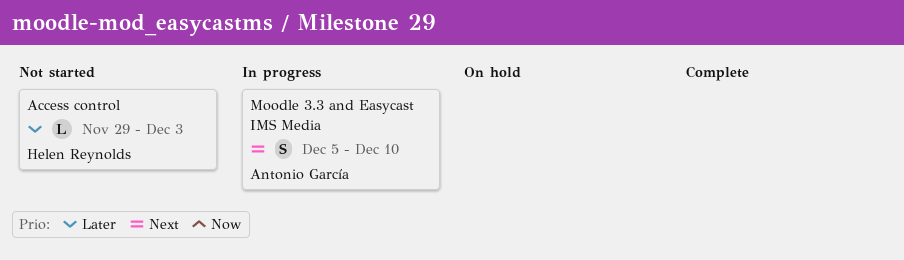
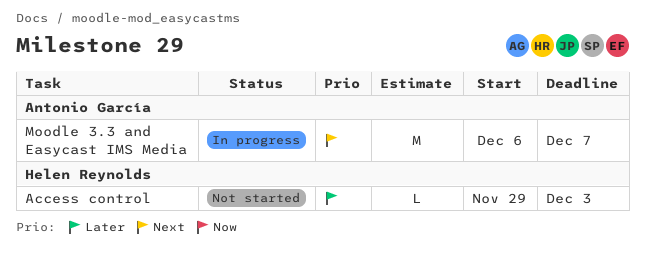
Moodle 3.3 and Easycast IMS Media, estimate: S -> M
Moodle 3.3 and Easycast IMS Media, start: Dec 5 -> Dec 6
Moodle 3.3 and Easycast IMS Media, due: Dec 10 -> Dec 7

